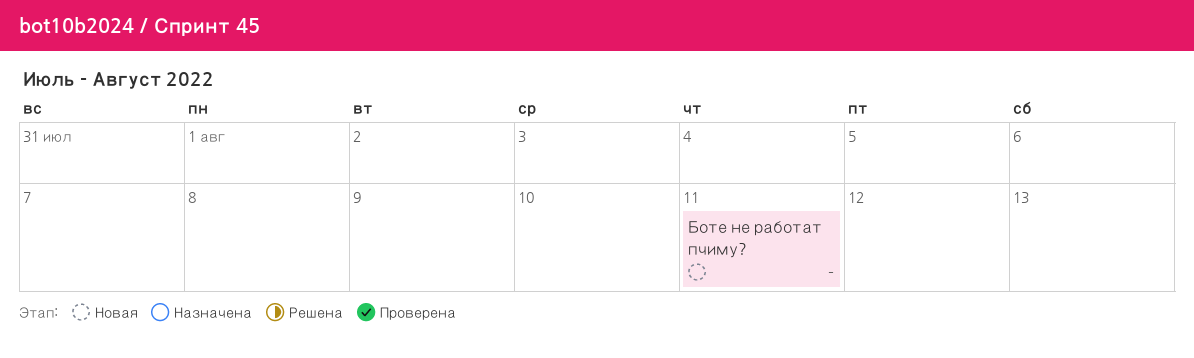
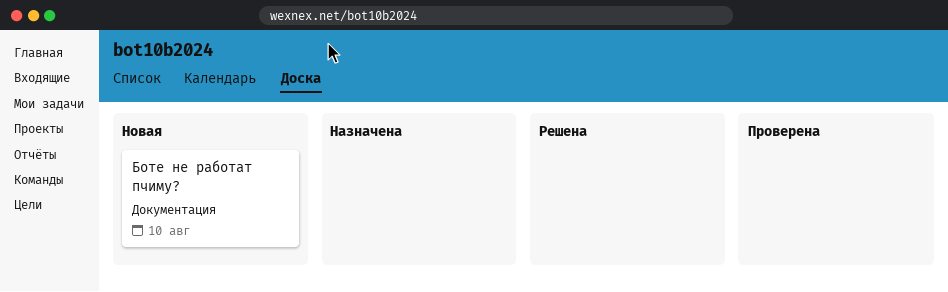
Боте не работат пчиму?, due: Aug 11 -> Aug 10

